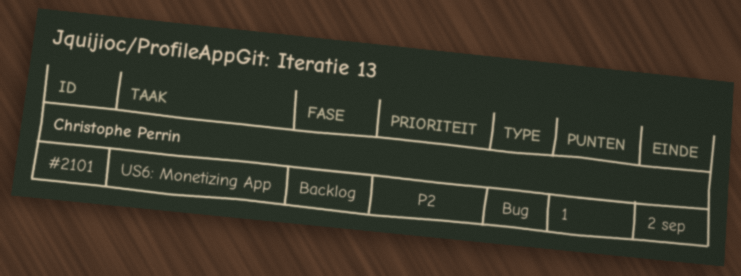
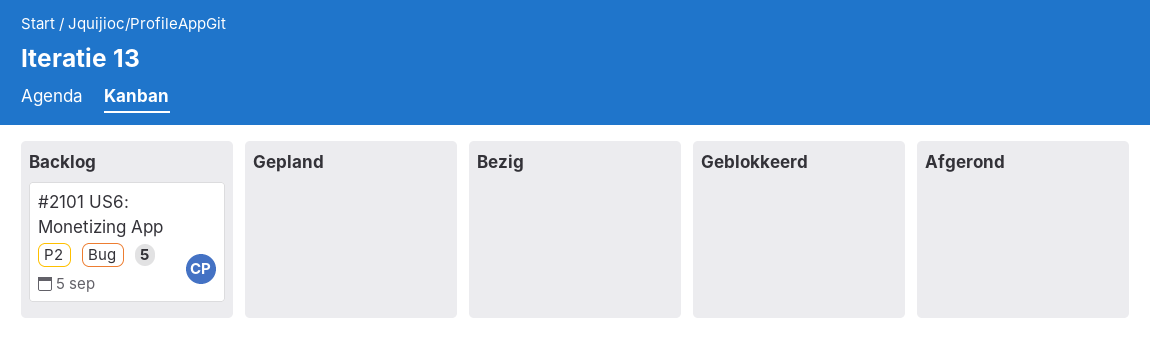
#2101, estimate: 1 -> 5
#2101, due: Sep 2 -> Sep 5

